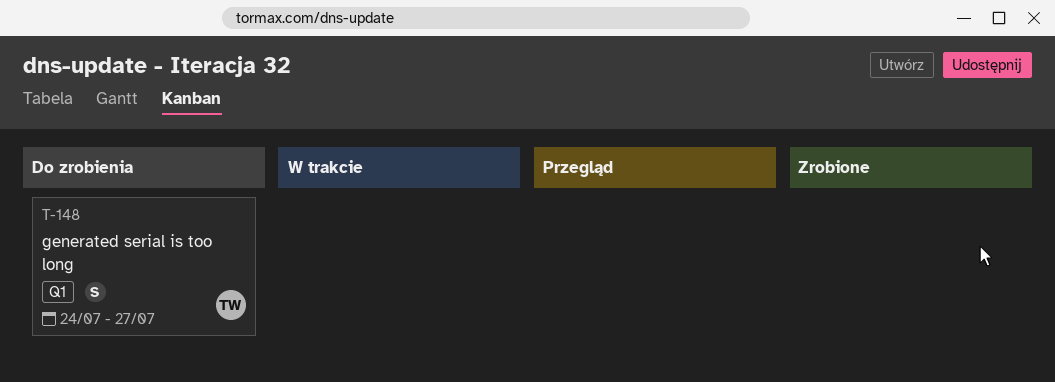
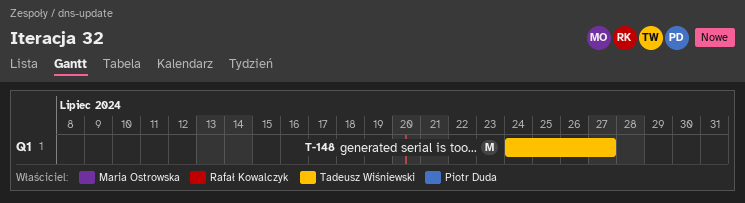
T-148, estimate: S -> M

